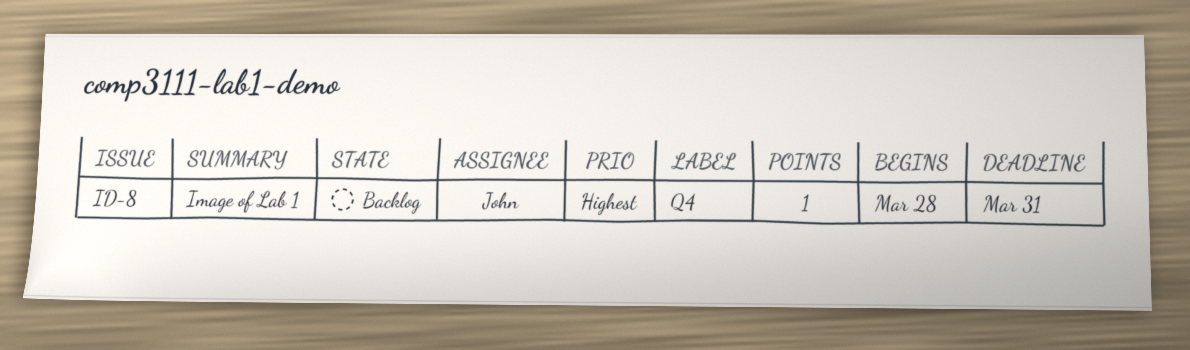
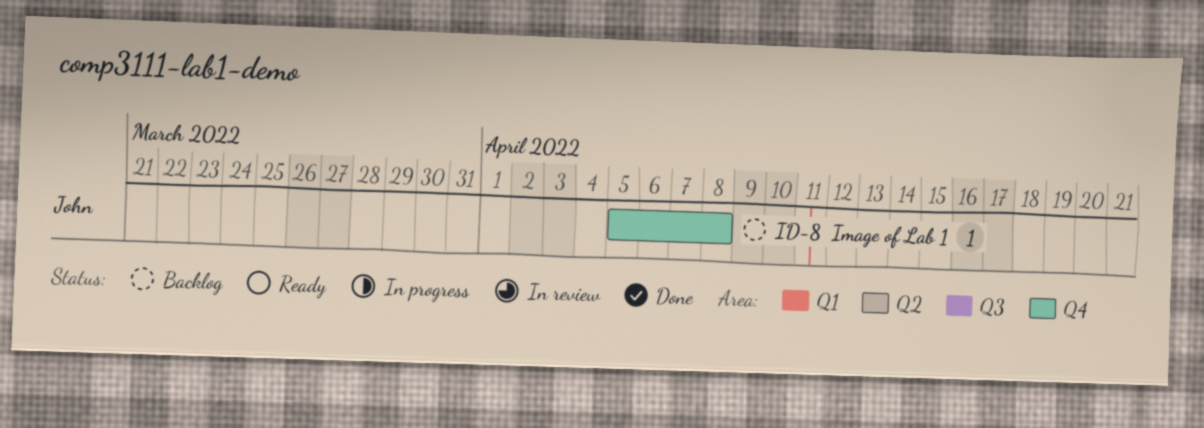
ID-8, start: Mar 28 -> Apr 5
ID-8, due: Mar 31 -> Apr 8

